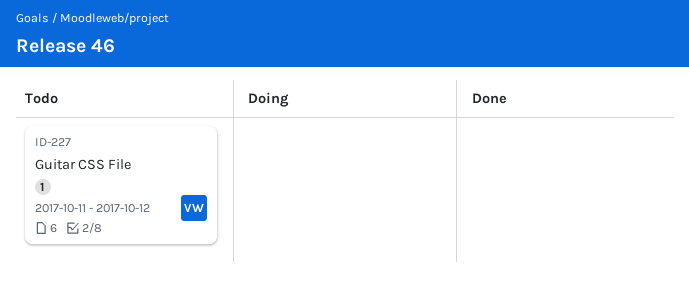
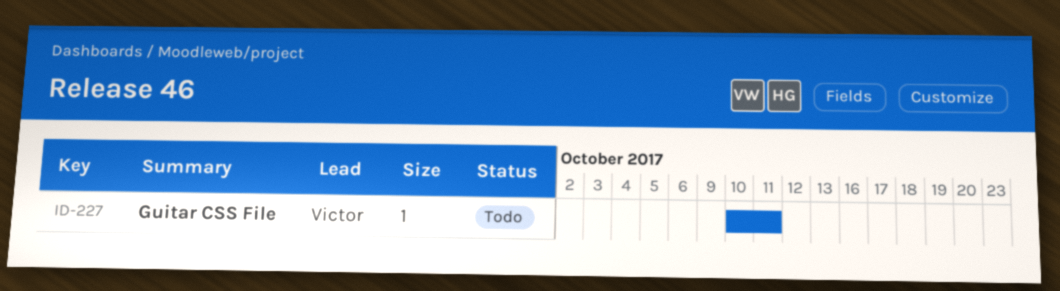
ID-227, start: Oct 11 -> Oct 10
ID-227, due: Oct 12 -> Oct 11

